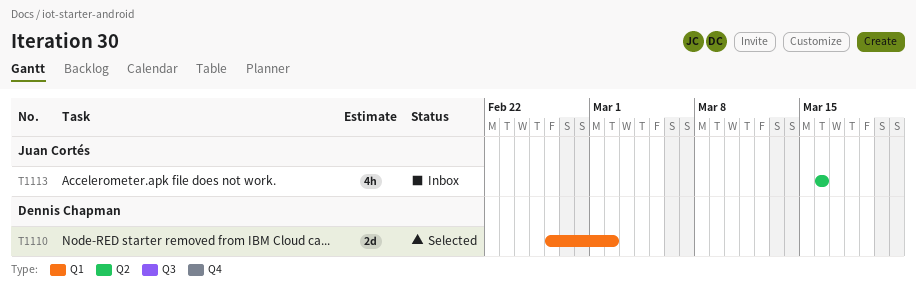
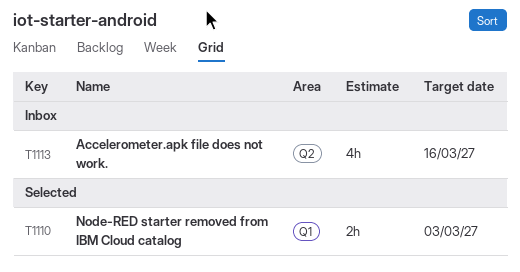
T1110, estimate: 2d -> 2h
T1110, due: Mar 2 -> Mar 3

